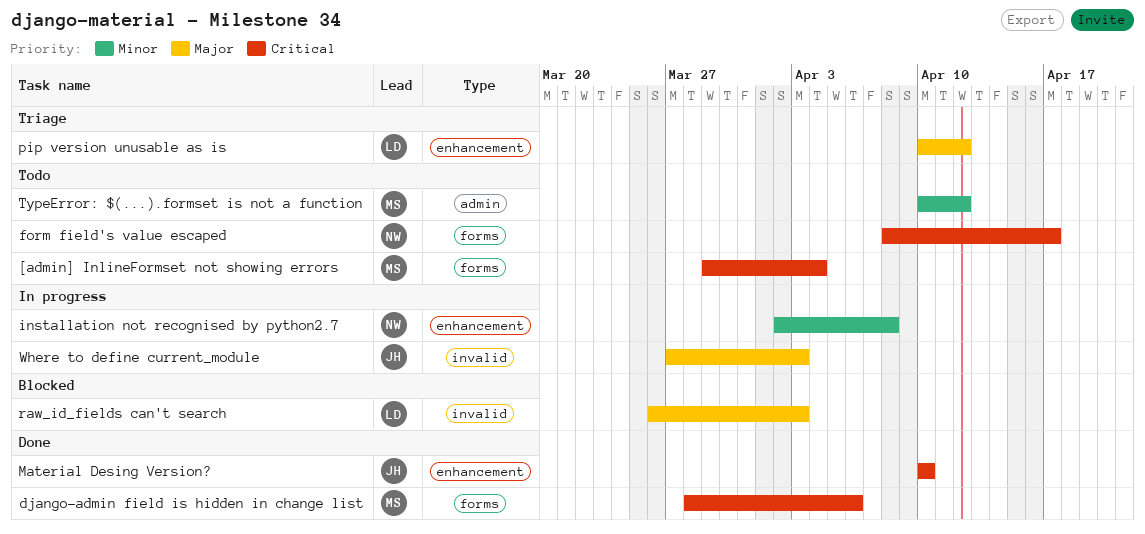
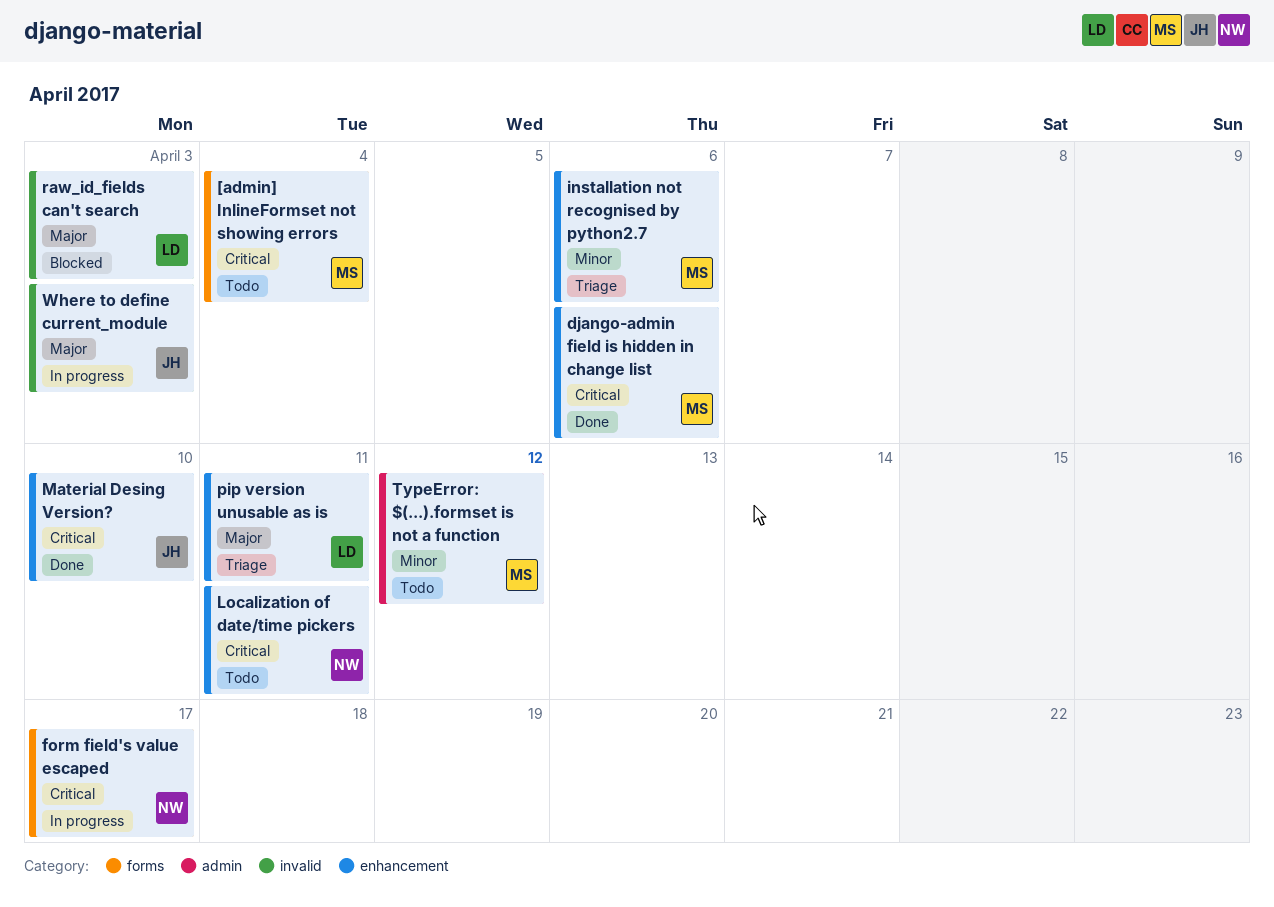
django-admin field is hidden in change list, label: forms -> enhancement
form field's value escaped, status: Todo -> In progress
installation not recognised by python2.7, status: In progress -> Triage
installation not recognised by python2.7, owner: NW -> MS
installation not recognised by python2.7, due: Apr 8 -> Apr 6
Localization of date/time pickers: none -> present
pip version unusable as is, due: Apr 12 -> Apr 11

